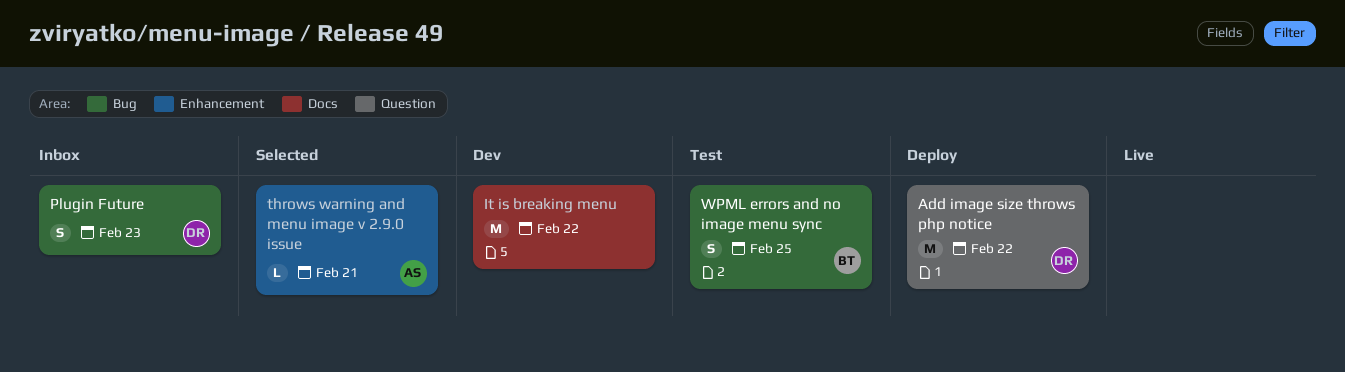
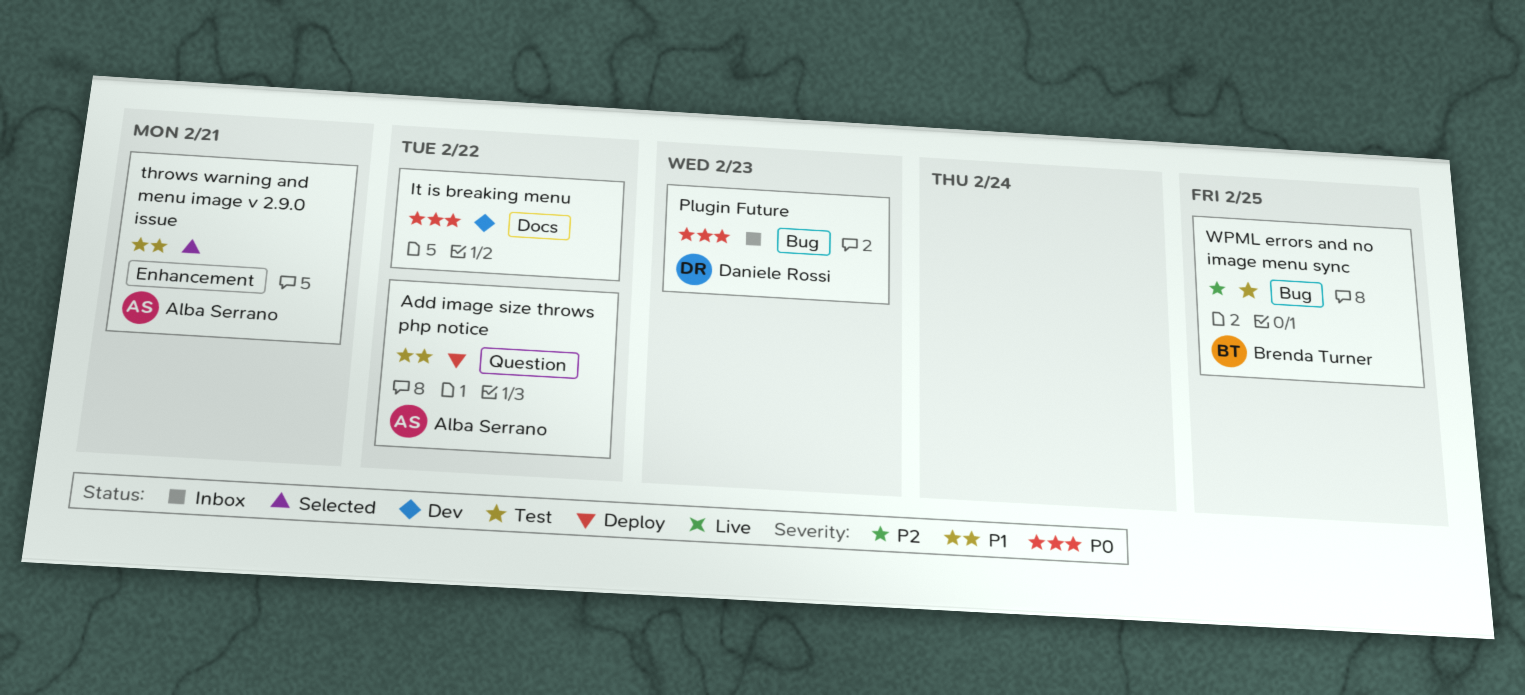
Add image size throws php notice, owner: Daniele Rossi -> Alba Serrano

